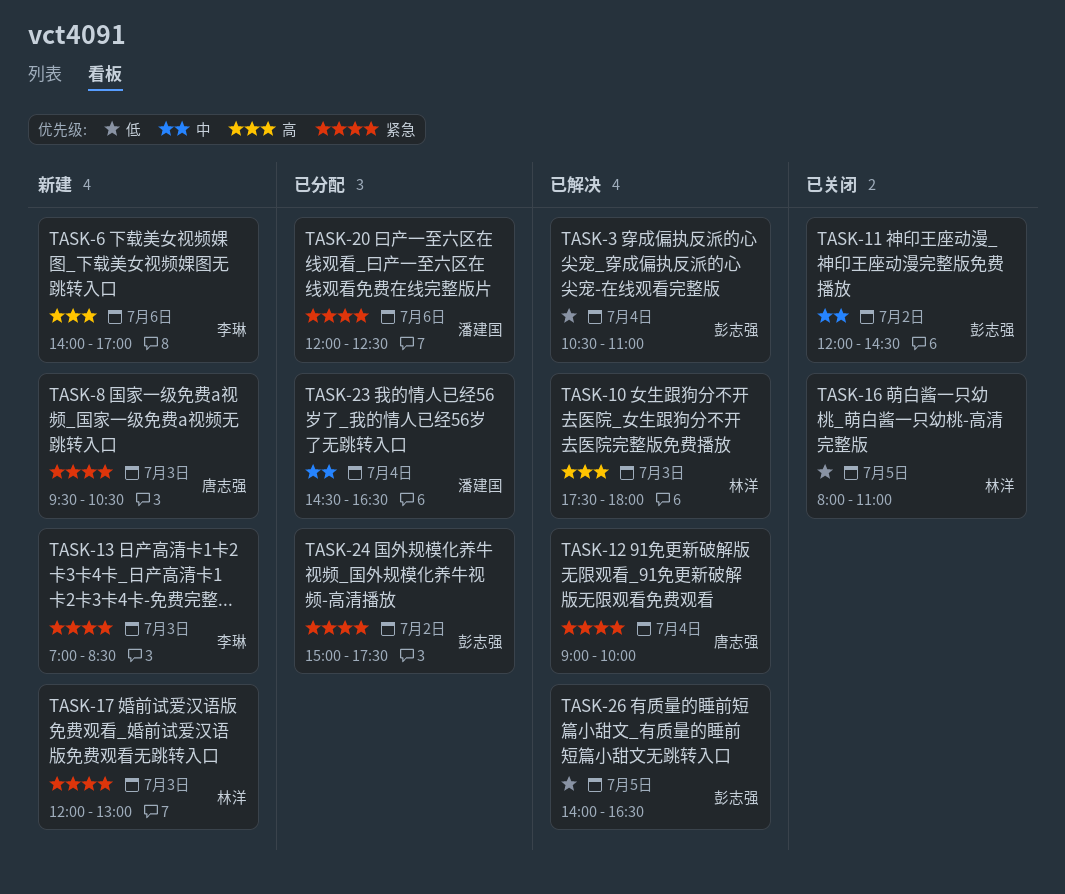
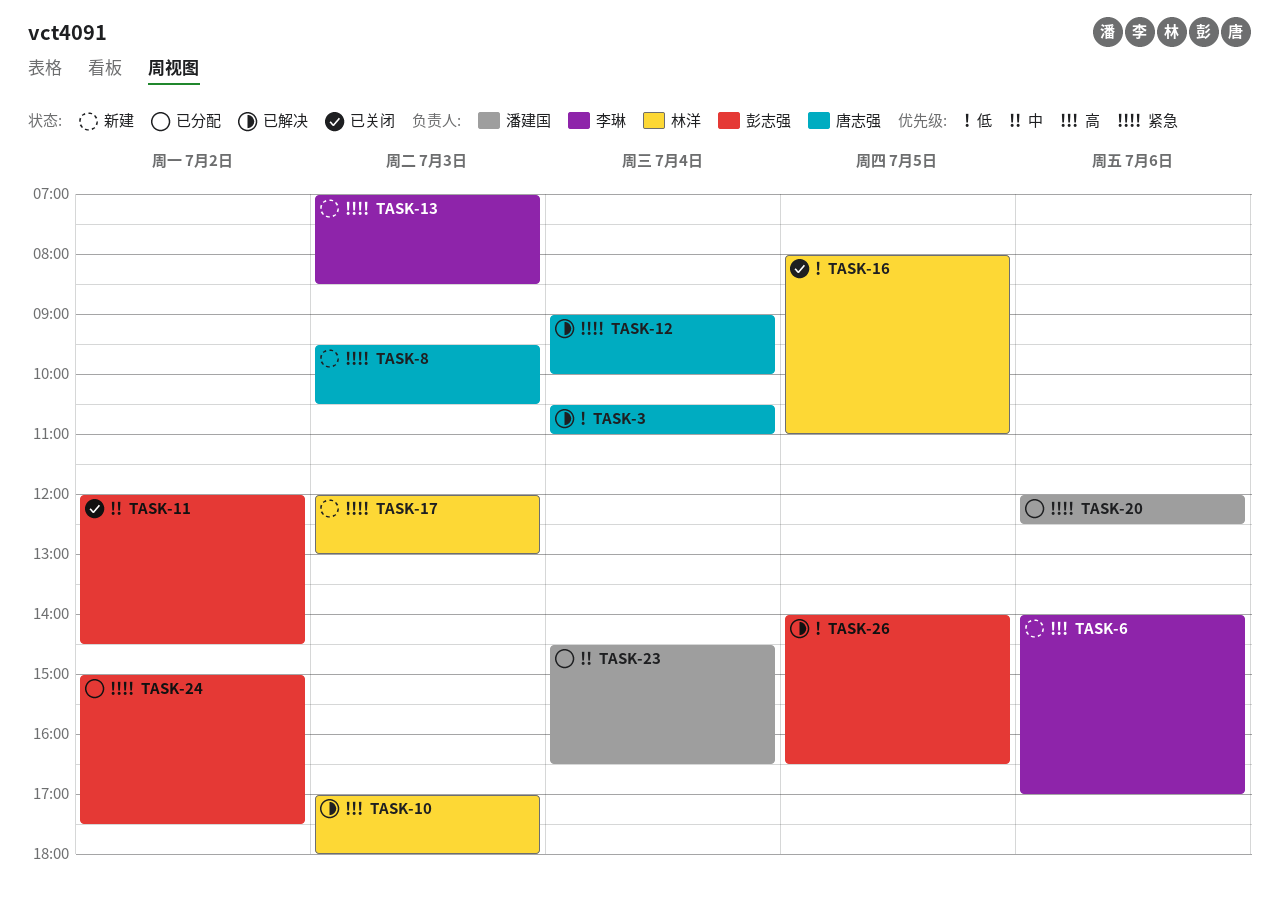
TASK-3, owner: 彭志强 -> 唐志强
TASK-10, begins: 17:30 -> 17:00

